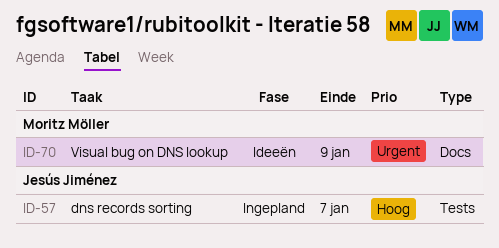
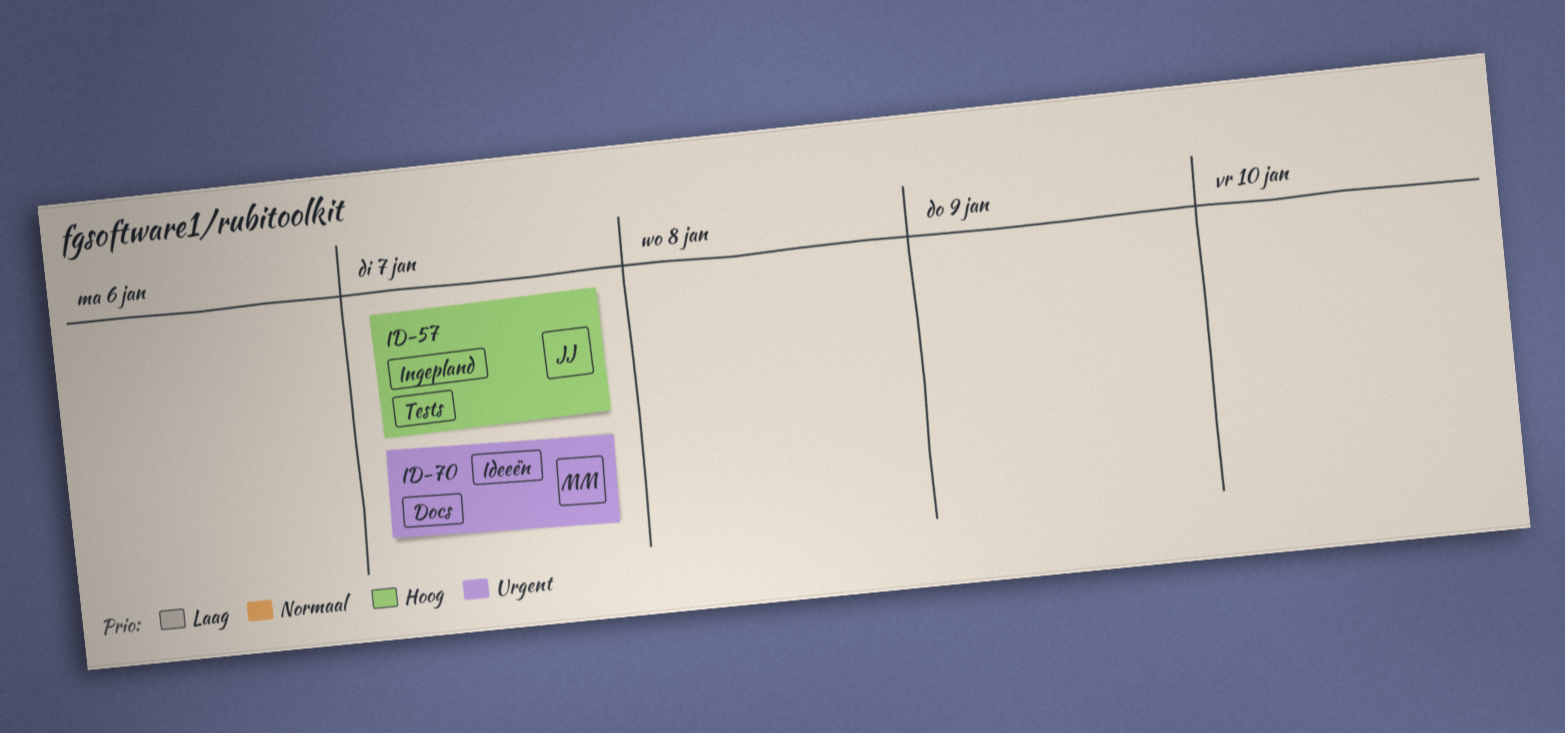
ID-70, due: Jan 9 -> Jan 7

